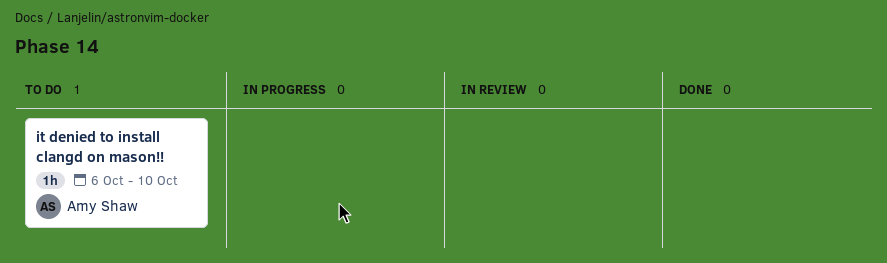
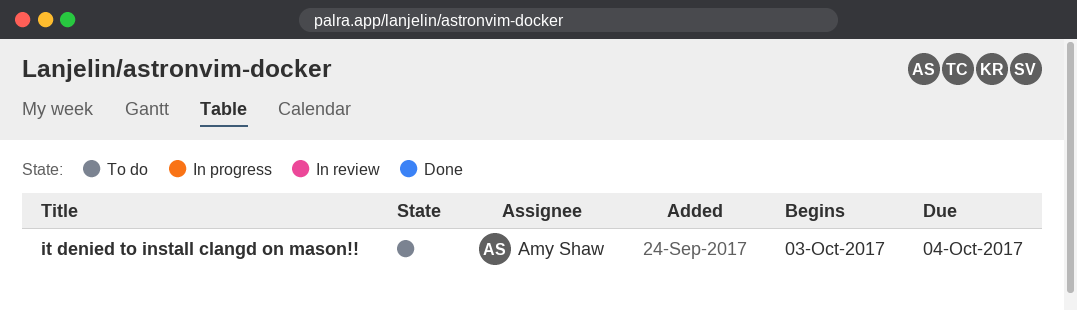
it denied to install clangd on mason!!, start: Oct 6 -> Oct 3
it denied to install clangd on mason!!, due: Oct 10 -> Oct 4

